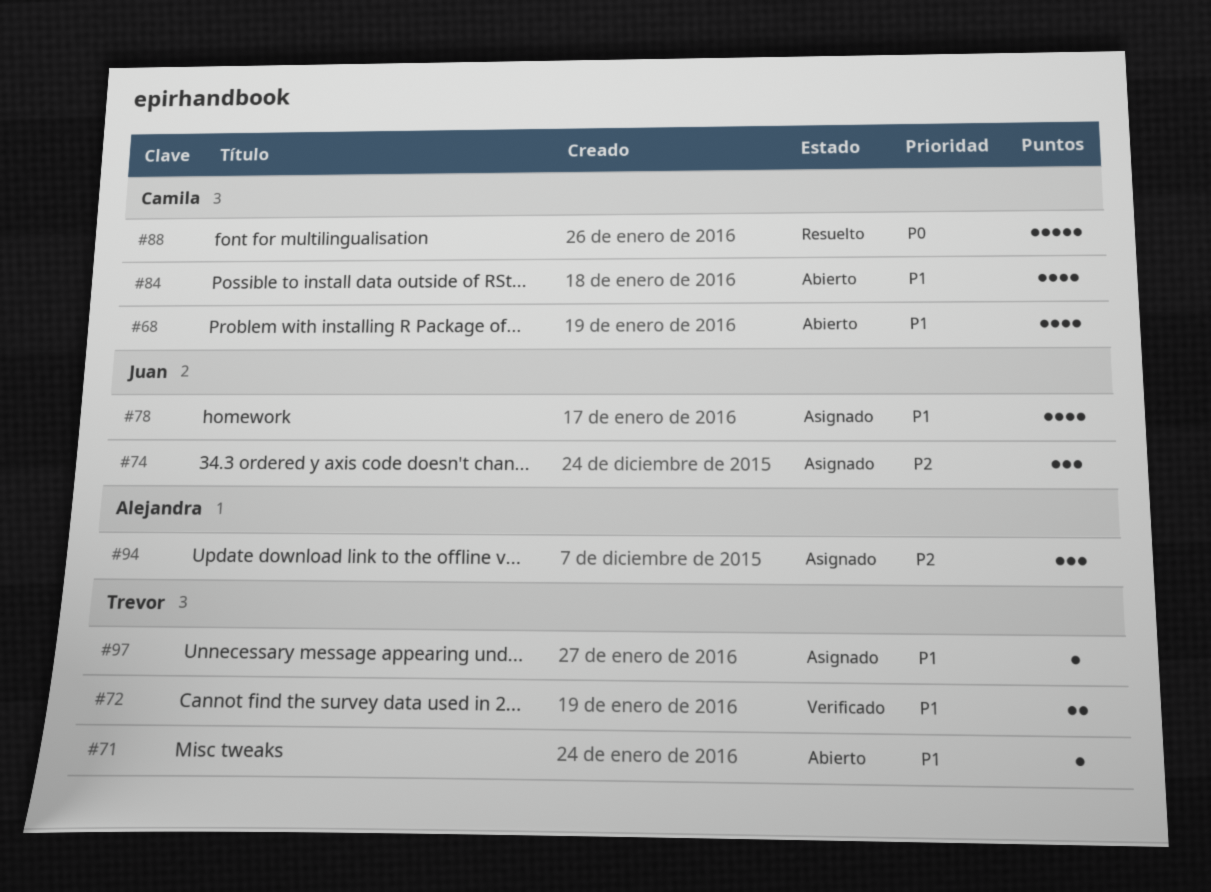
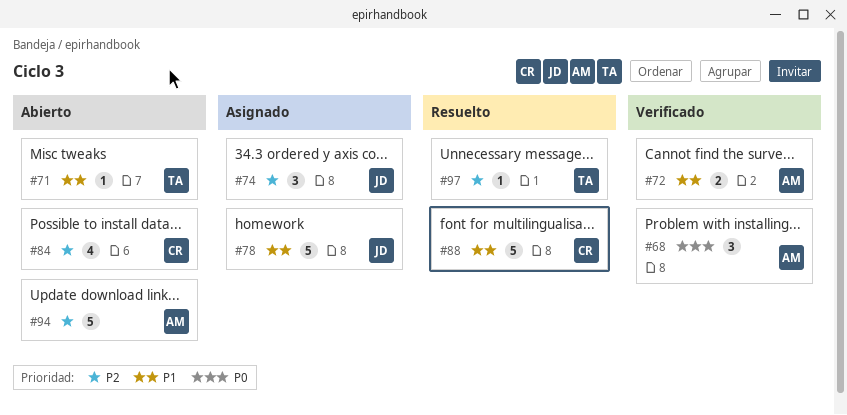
#68, status: Abierto -> Verificado
#68, owner: Camila -> Alejandra
#68, priority: P1 -> P0
#68, estimate: 4 -> 3
#72, owner: Trevor -> Alejandra
#78, estimate: 4 -> 5
#84, priority: P1 -> P2
#88, priority: P0 -> P1
#94, status: Asignado -> Abierto
#94, estimate: 3 -> 5
#97, status: Asignado -> Resuelto
#97, priority: P1 -> P2

